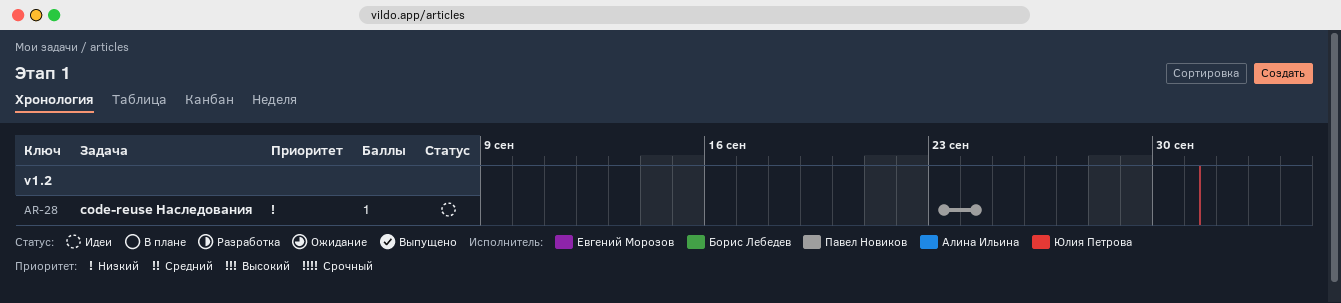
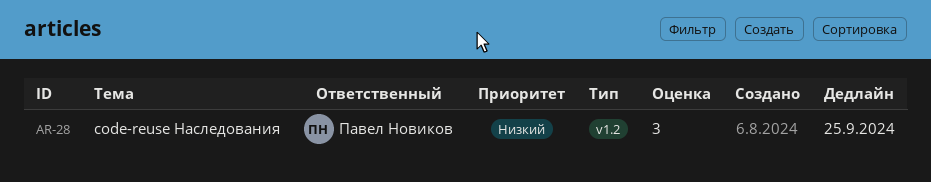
AR-28, estimate: 1 -> 3
AR-28, due: Sep 24 -> Sep 25

